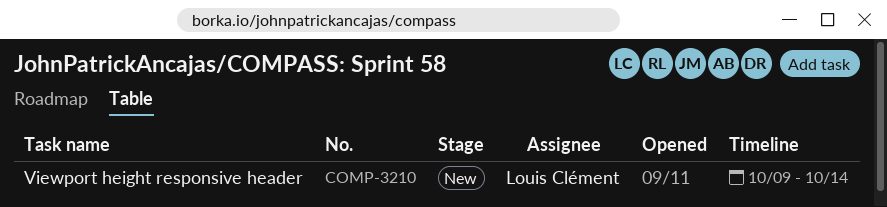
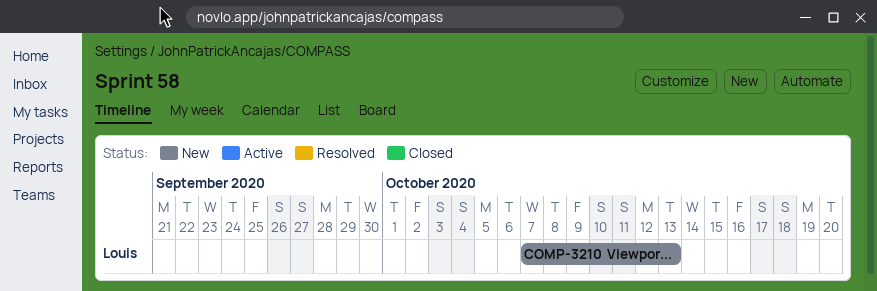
COMP-3210, start: Oct 9 -> Oct 7
COMP-3210, due: Oct 14 -> Oct 13

